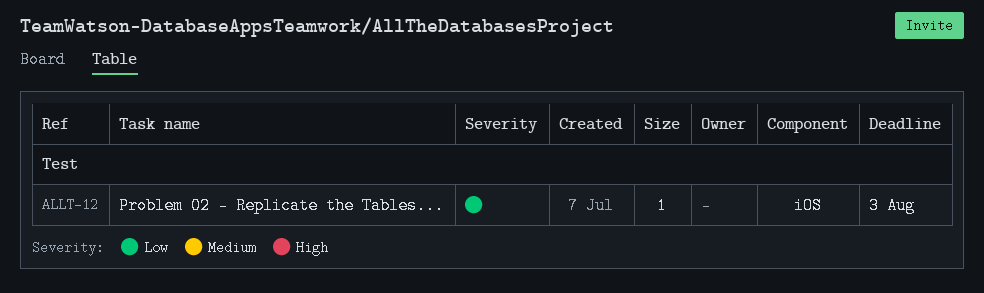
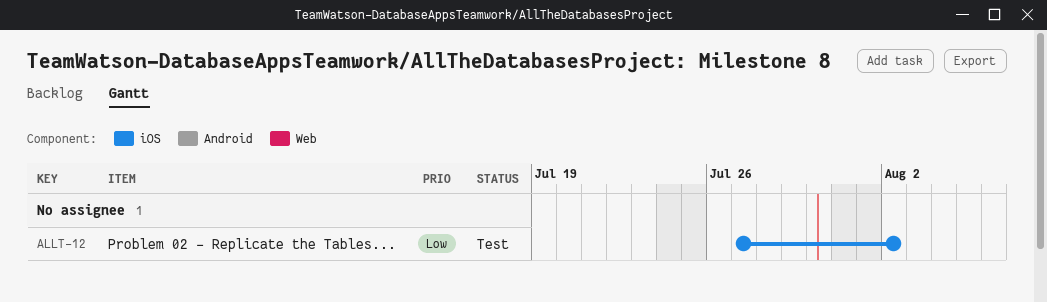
ALLT-12, due: Aug 3 -> Aug 2

